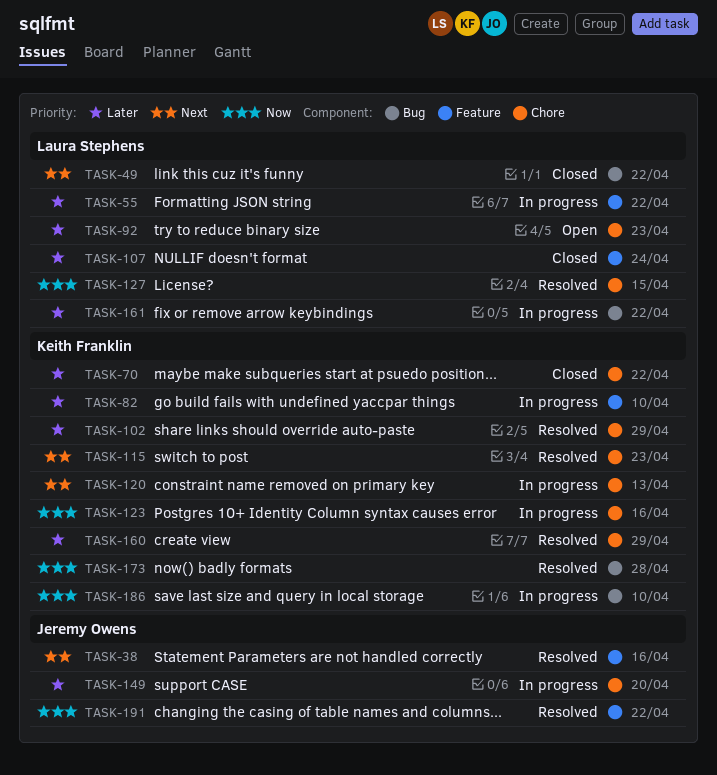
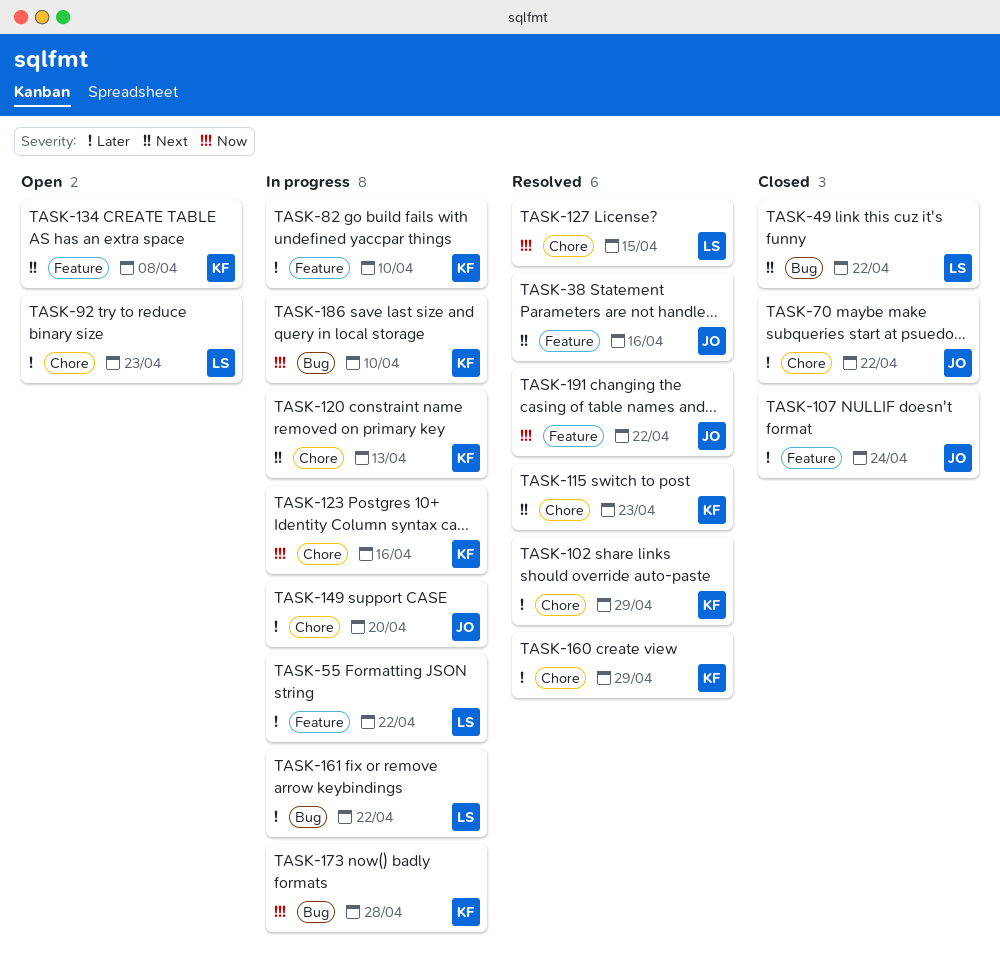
TASK-70, owner: Keith Franklin -> Jeremy Owens
TASK-107, owner: Laura Stephens -> Jeremy Owens
TASK-134: none -> present
TASK-173, status: Resolved -> In progress

